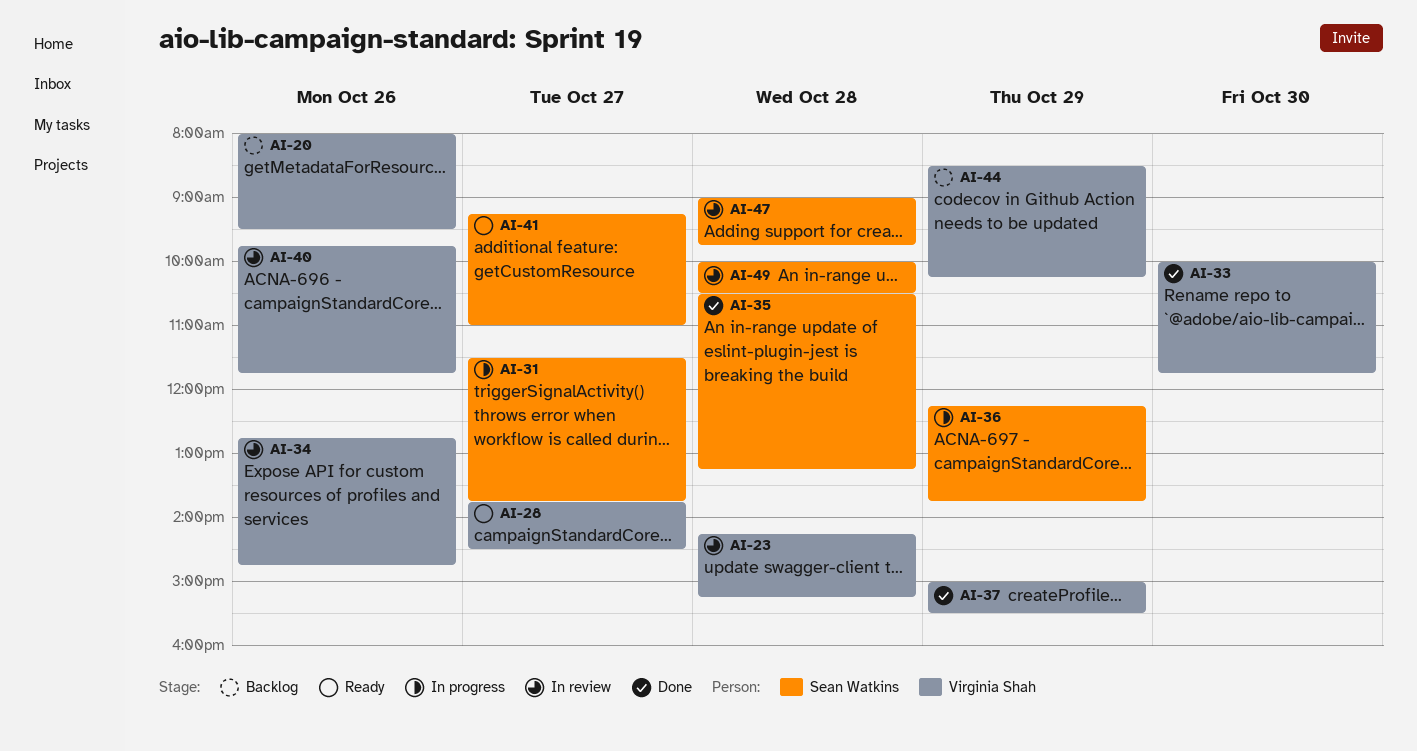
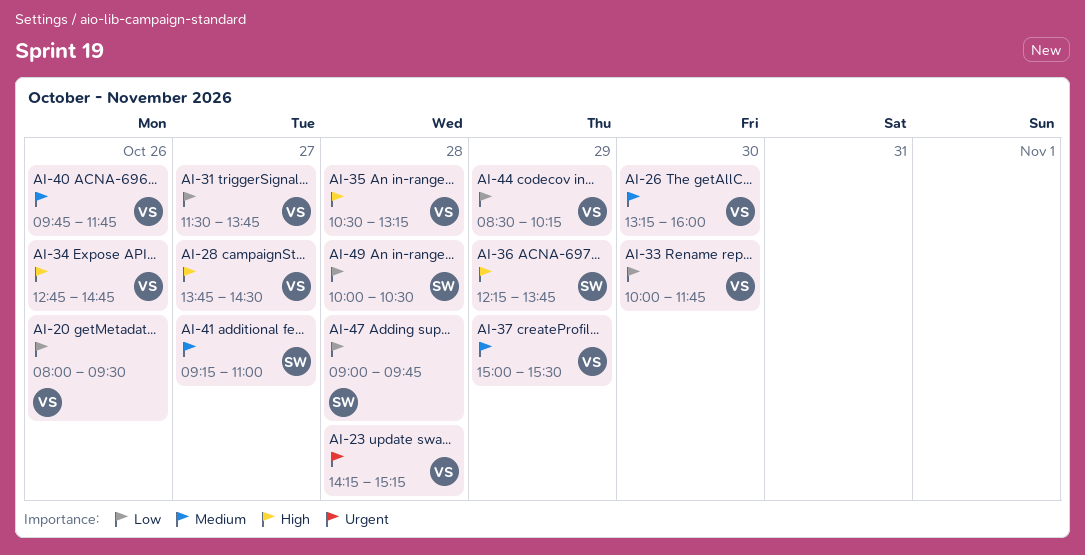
AI-26: none -> present
AI-31, owner: Sean Watkins -> Virginia Shah
AI-35, owner: Sean Watkins -> Virginia Shah

